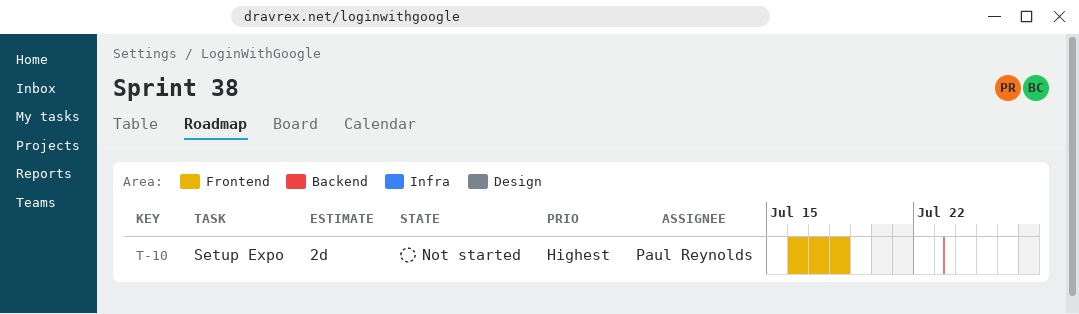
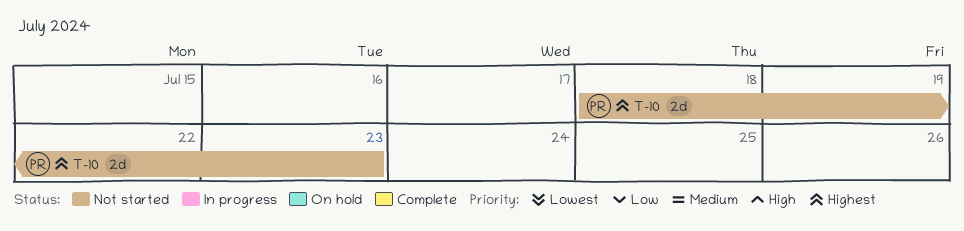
T-10, start: Jul 16 -> Jul 18
T-10, due: Jul 18 -> Jul 23

